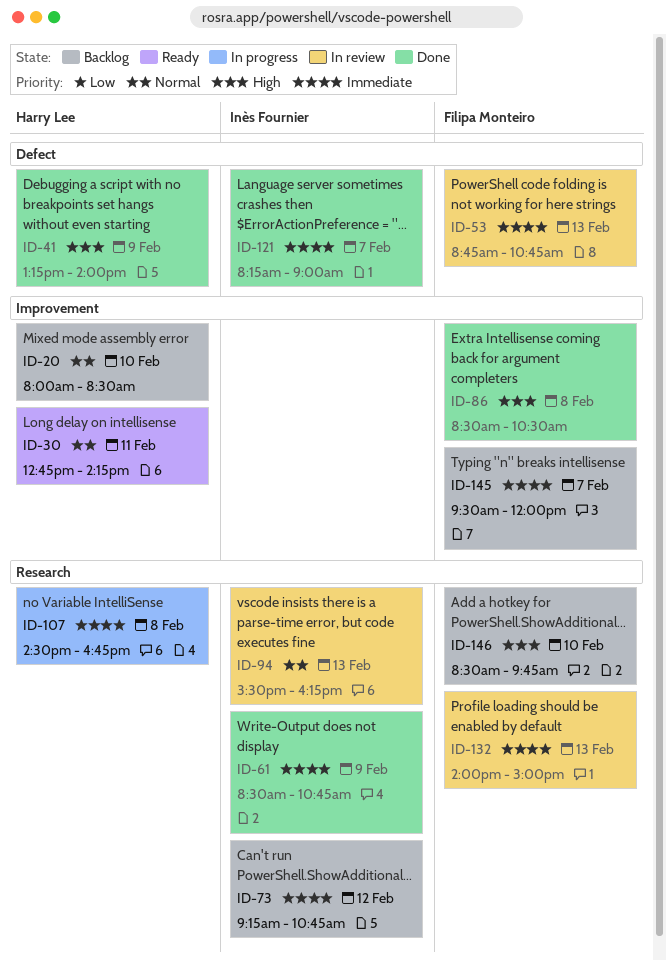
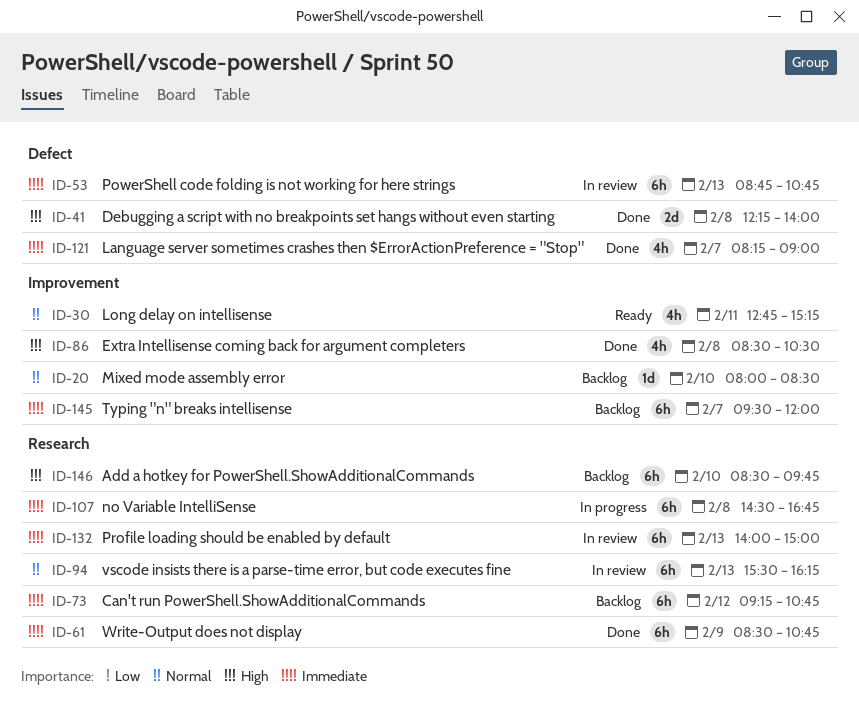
ID-30, ends: 14:15 -> 15:15
ID-41, day: Feb 9 -> Feb 8
ID-41, begins: 13:15 -> 12:15

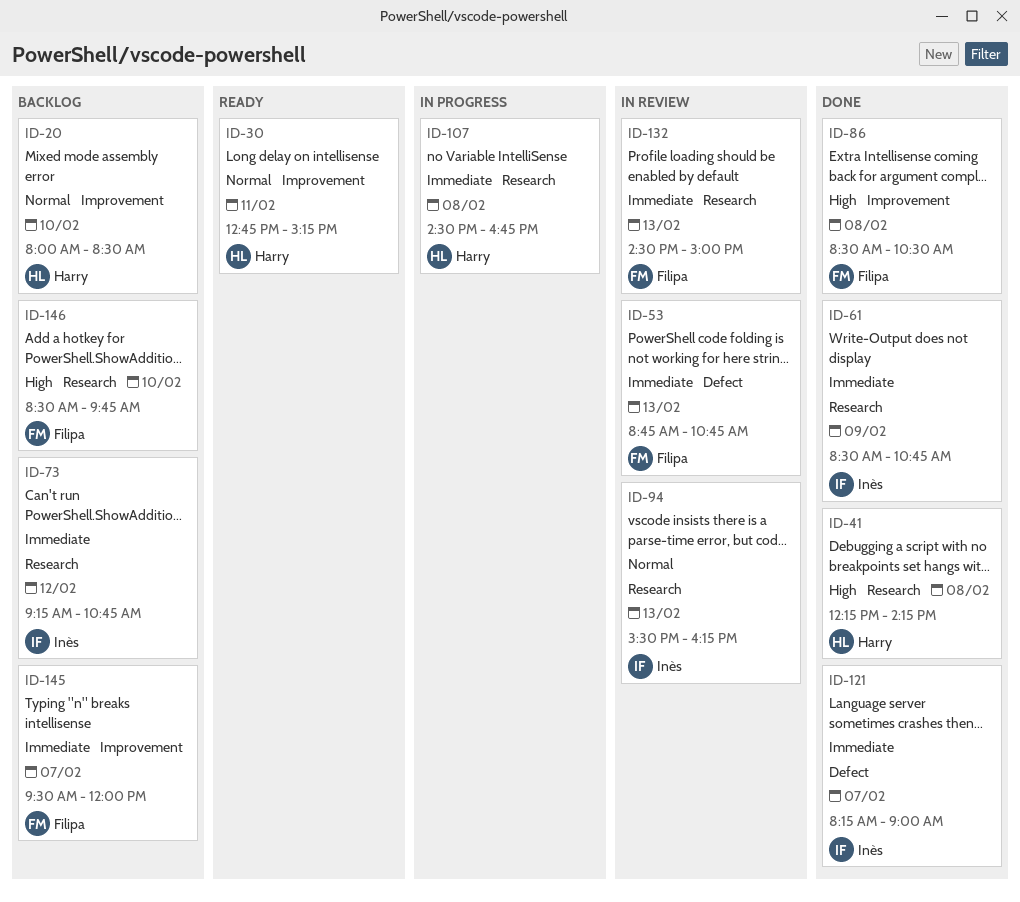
ID-41, label: Defect -> Research
ID-41, ends: 14:00 -> 14:15
ID-132, begins: 14:00 -> 14:30

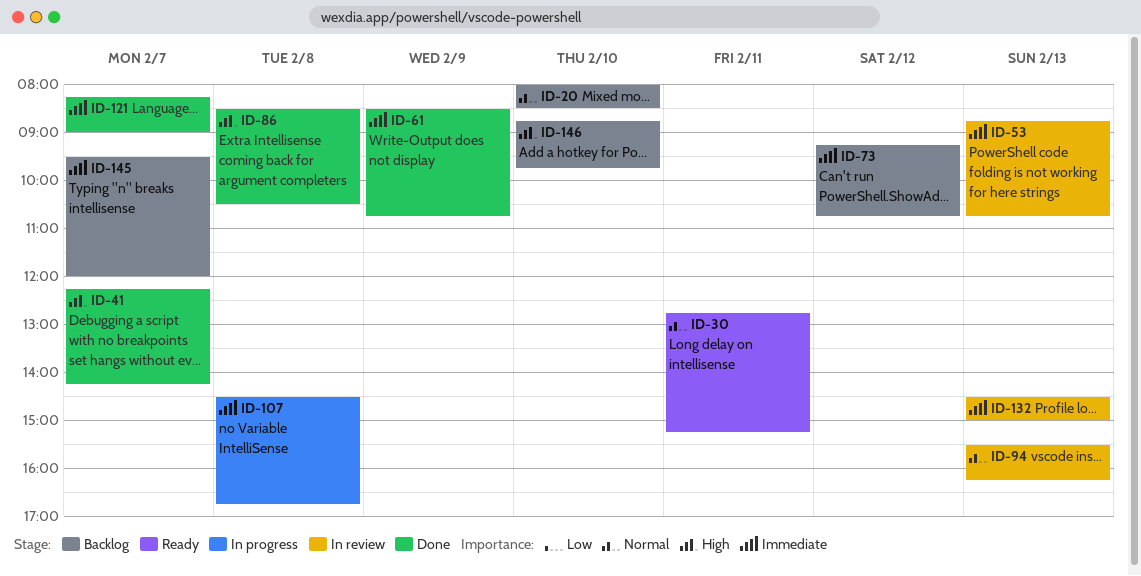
ID-41, day: Feb 8 -> Feb 7
ID-146, begins: 08:30 -> 08:45

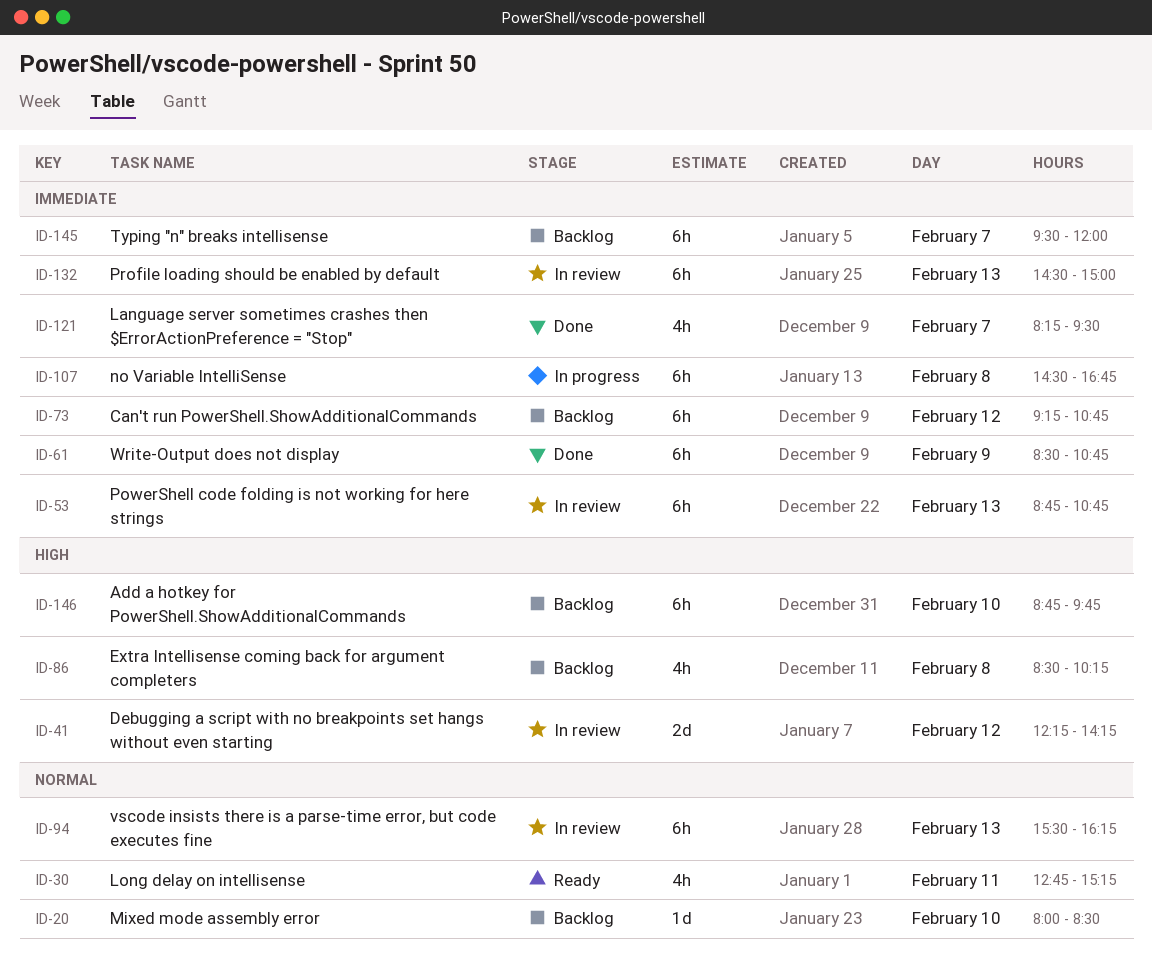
ID-41, status: Done -> In review
ID-41, day: Feb 7 -> Feb 12
ID-86, status: Done -> Backlog
ID-86, ends: 10:30 -> 10:15
ID-121, ends: 09:00 -> 09:30

